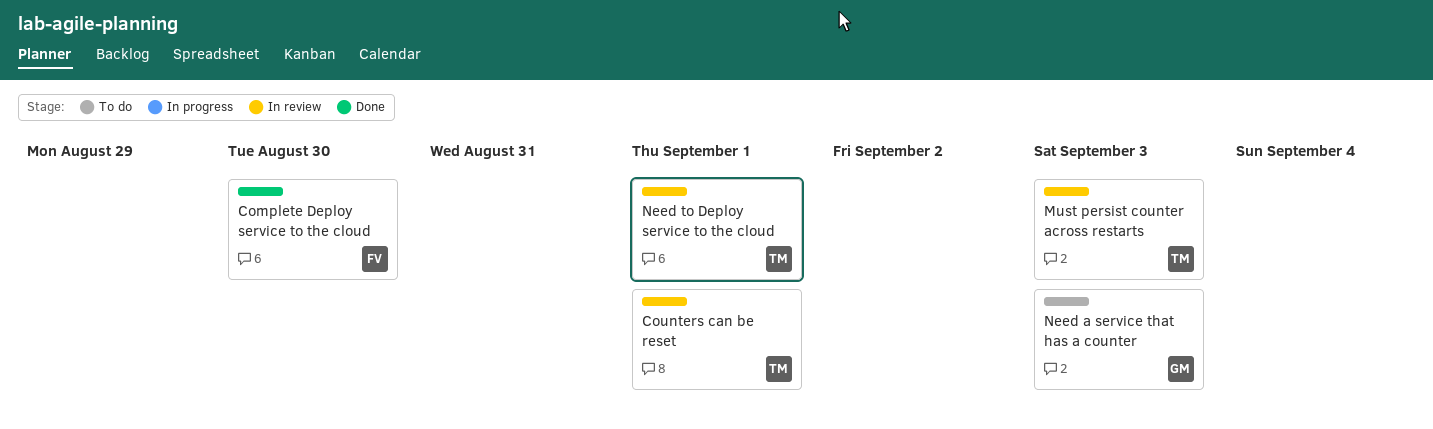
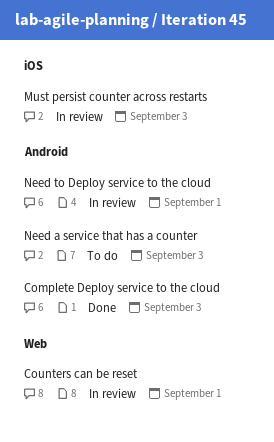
Complete Deploy service to the cloud, due: Aug 30 -> Sep 3

